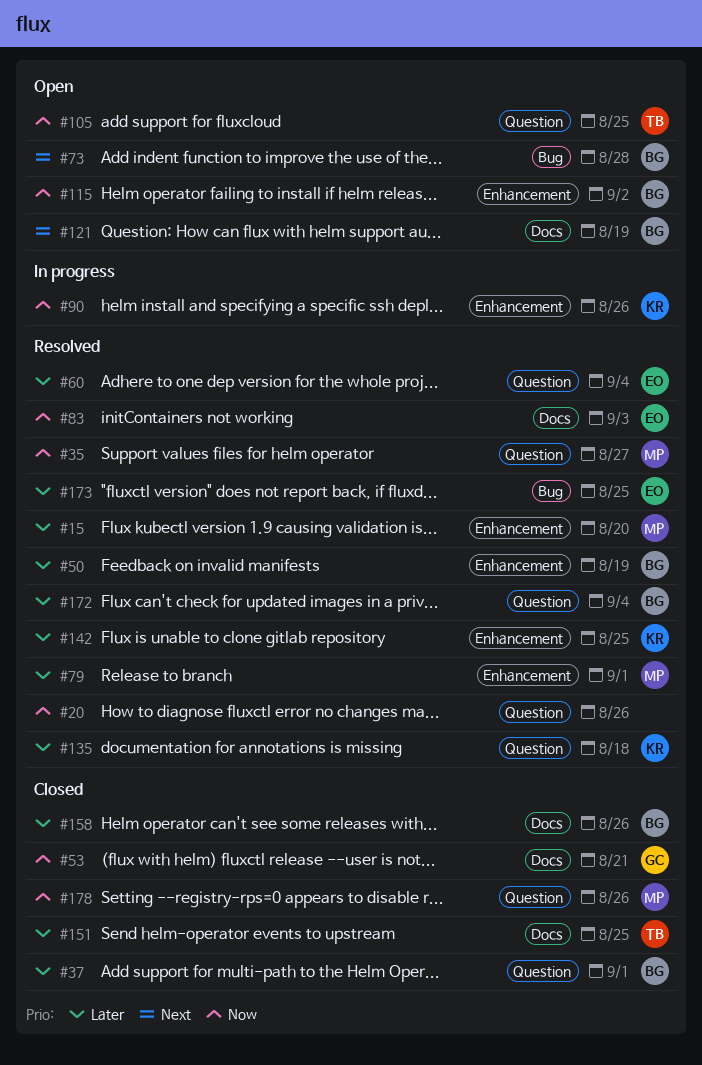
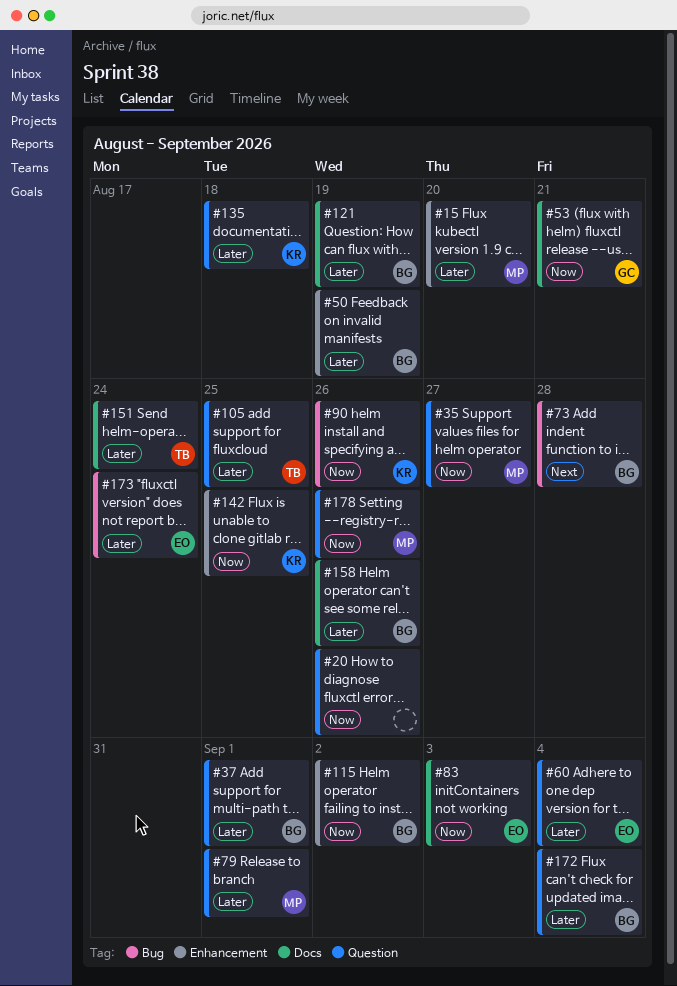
#79, label: Enhancement -> Question
#90, label: Enhancement -> Bug
#105, priority: Now -> Later
#121, priority: Next -> Later
#142, priority: Later -> Now
#151, due: Aug 25 -> Aug 24
#173, due: Aug 25 -> Aug 24

